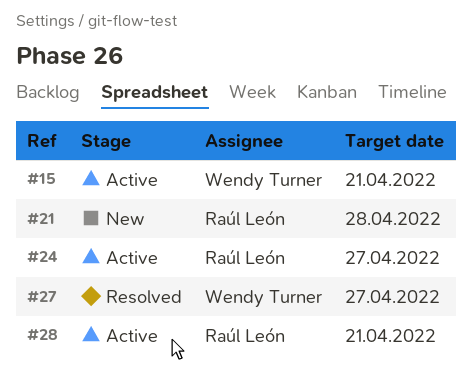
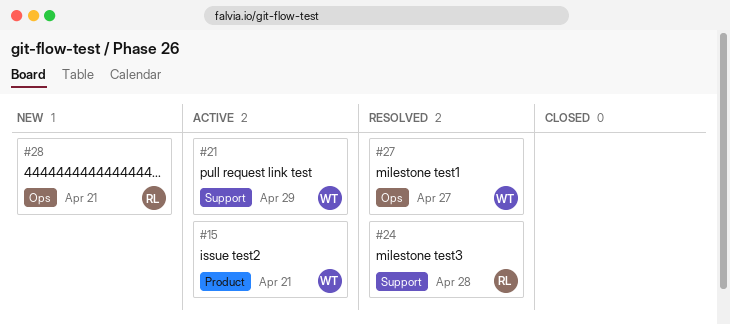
#21, status: New -> Active
#21, owner: Raúl León -> Wendy Turner
#21, due: Apr 28 -> Apr 29
#24, status: Active -> Resolved
#24, due: Apr 27 -> Apr 28
#28, status: Active -> New

